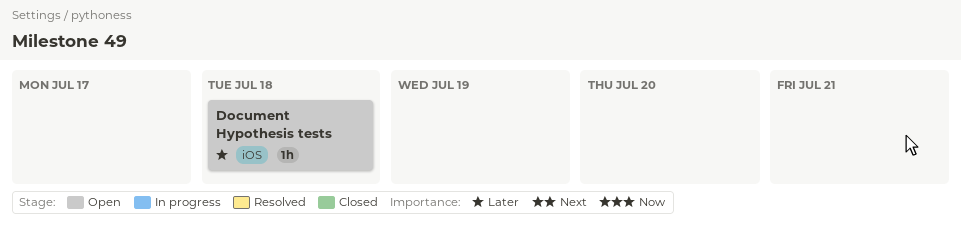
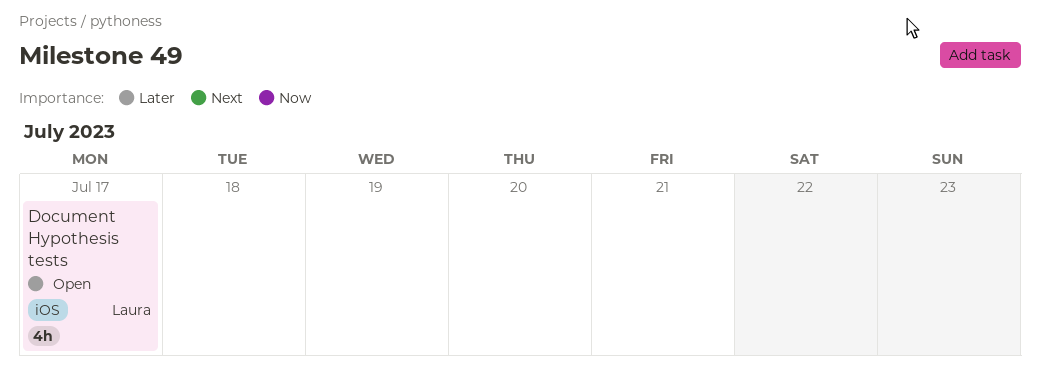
Document Hypothesis tests, estimate: 1h -> 4h
Document Hypothesis tests, due: Jul 18 -> Jul 17

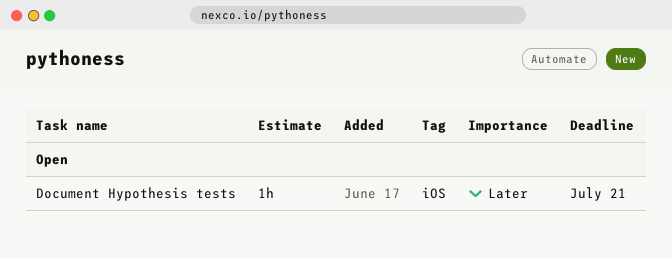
Document Hypothesis tests, estimate: 4h -> 1h
Document Hypothesis tests, due: Jul 17 -> Jul 21

